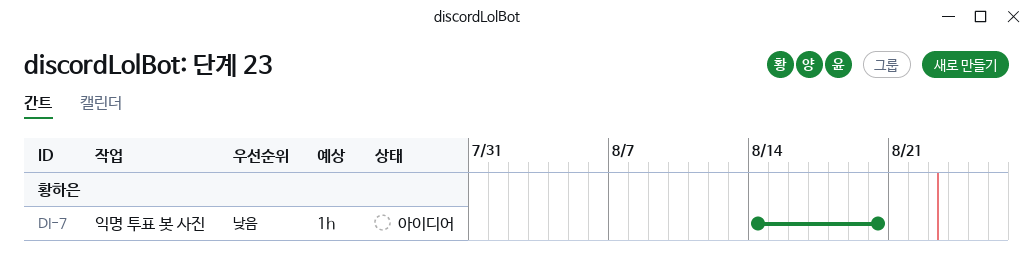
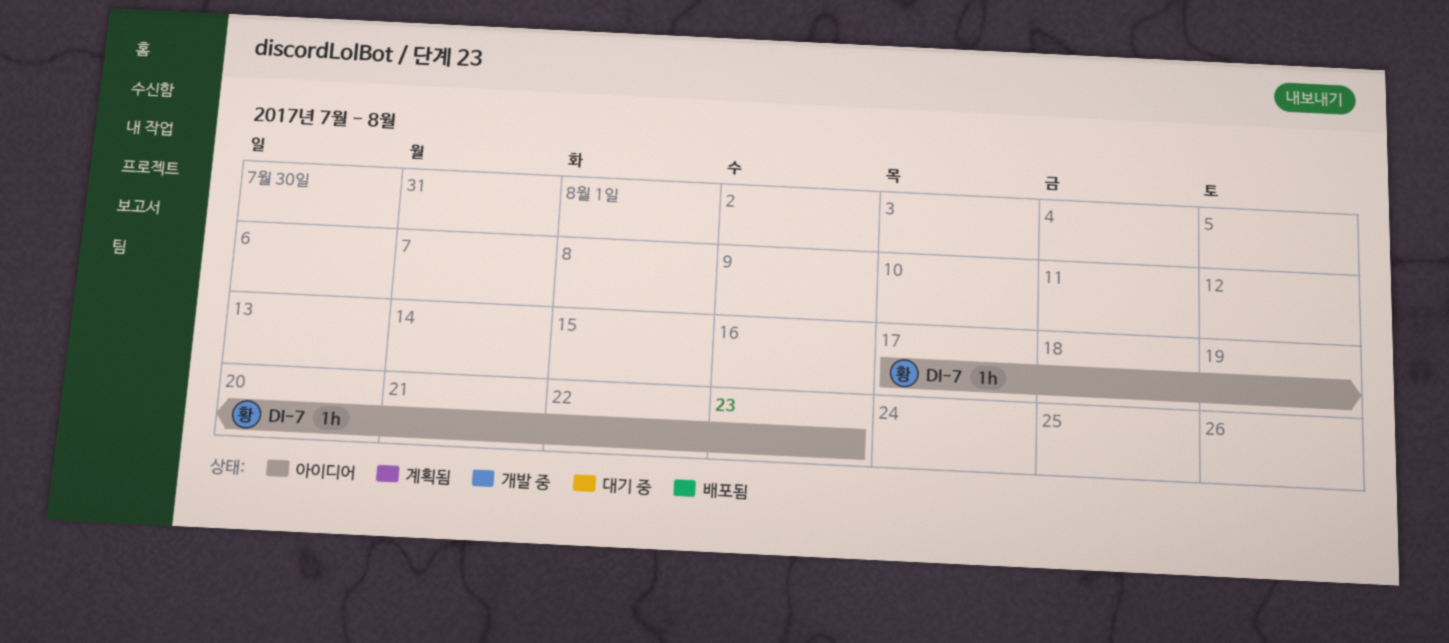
DI-7, start: Aug 14 -> Aug 17
DI-7, due: Aug 20 -> Aug 23

